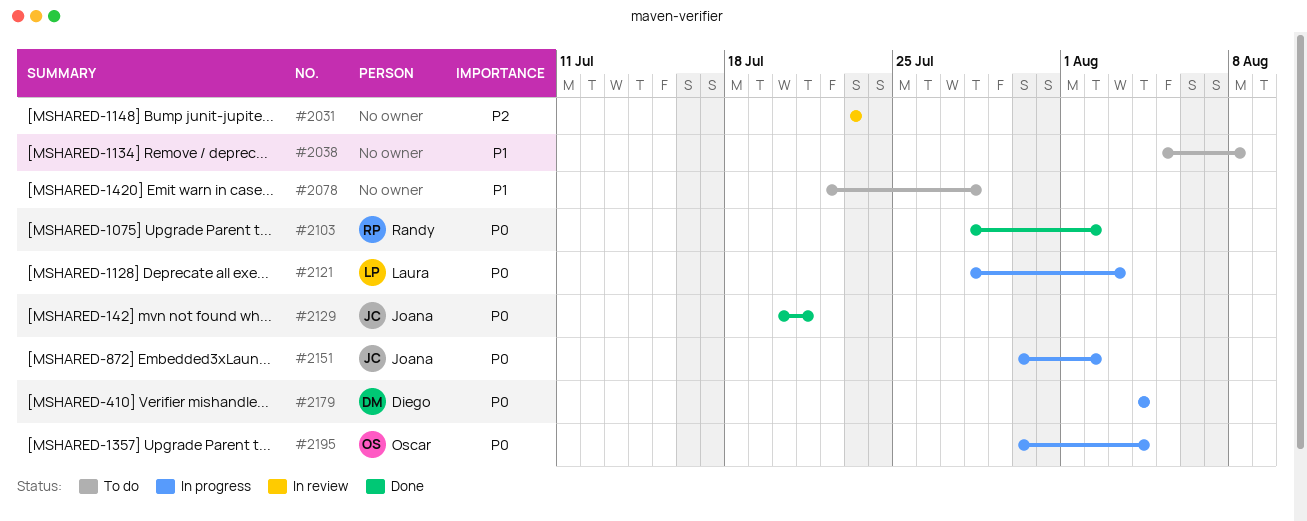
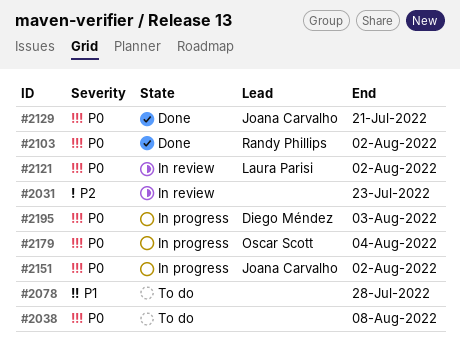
#2038, priority: P1 -> P0
#2121, status: In progress -> In review
#2121, due: Aug 3 -> Aug 2
#2179, owner: Diego Méndez -> Oscar Scott
#2195, owner: Oscar Scott -> Diego Méndez
#2195, due: Aug 4 -> Aug 3

